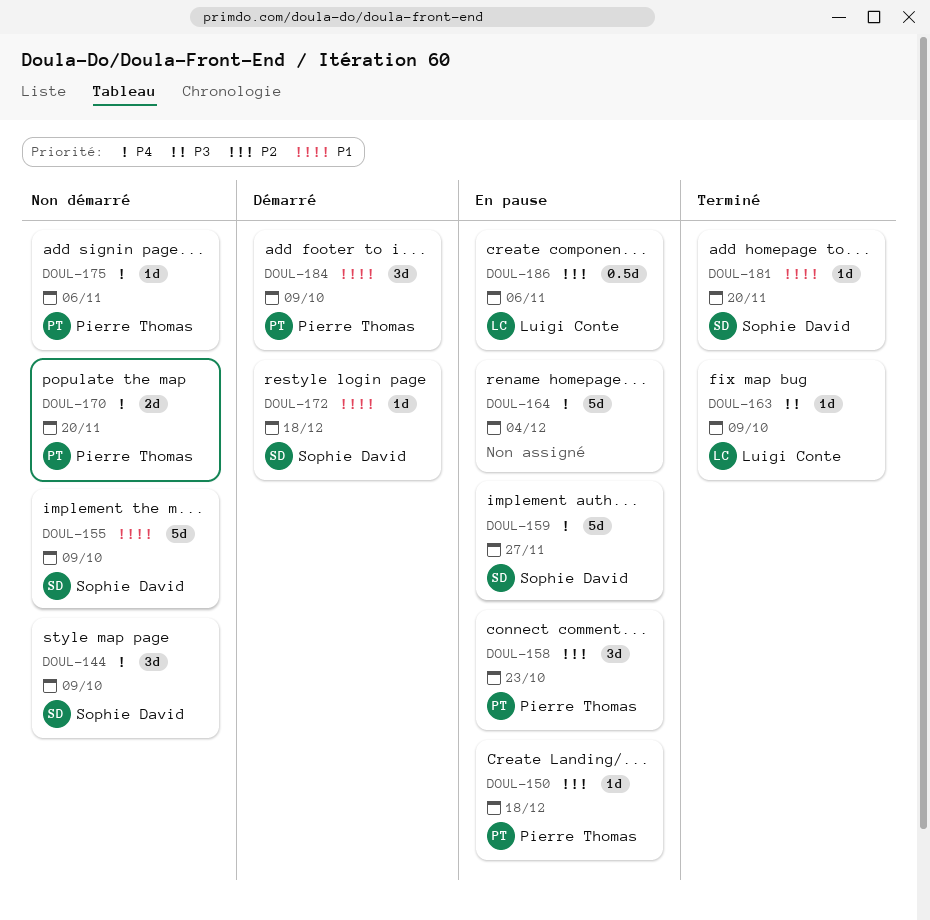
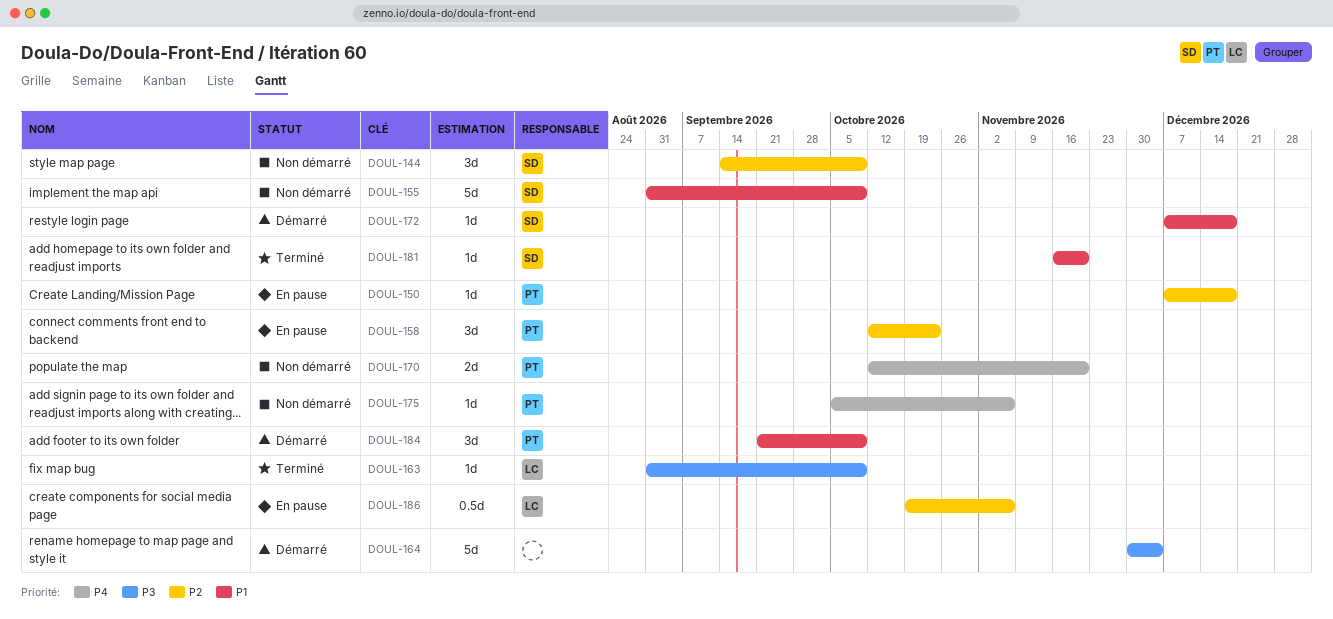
DOUL-144, priority: P4 -> P2
DOUL-159: present -> none
DOUL-164, status: En pause -> Démarré
DOUL-164, priority: P4 -> P3

